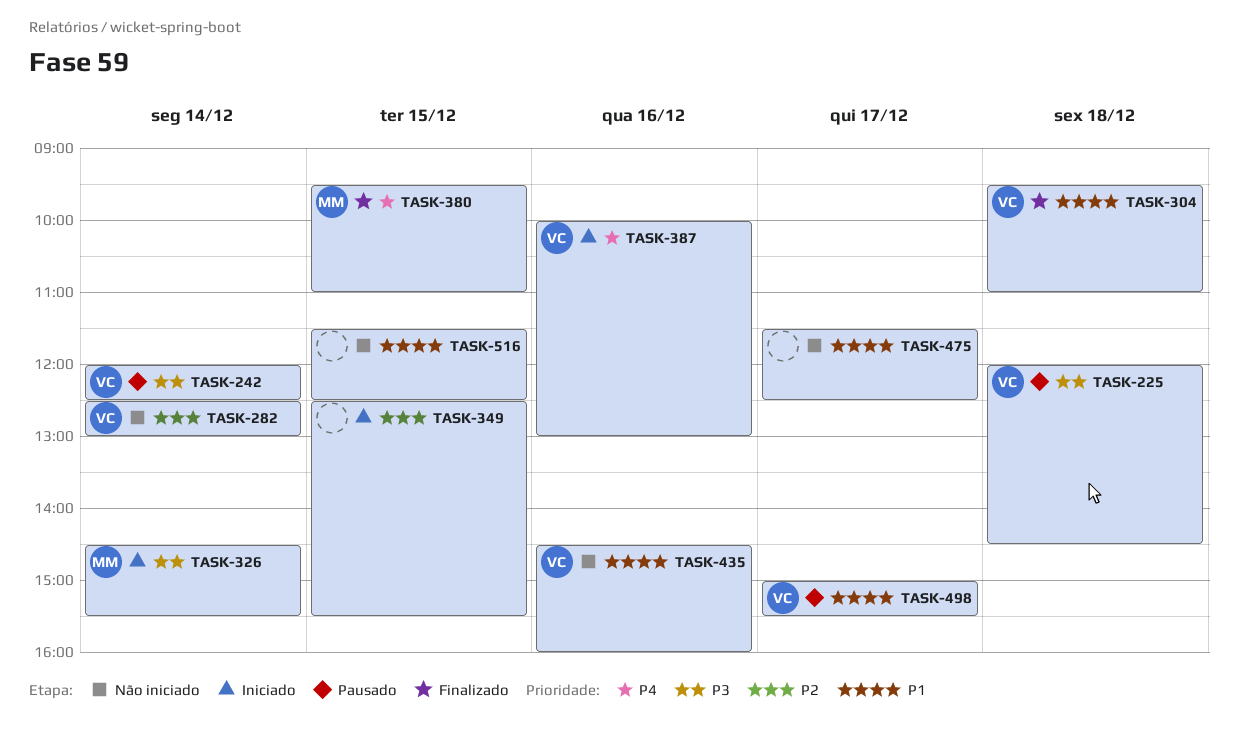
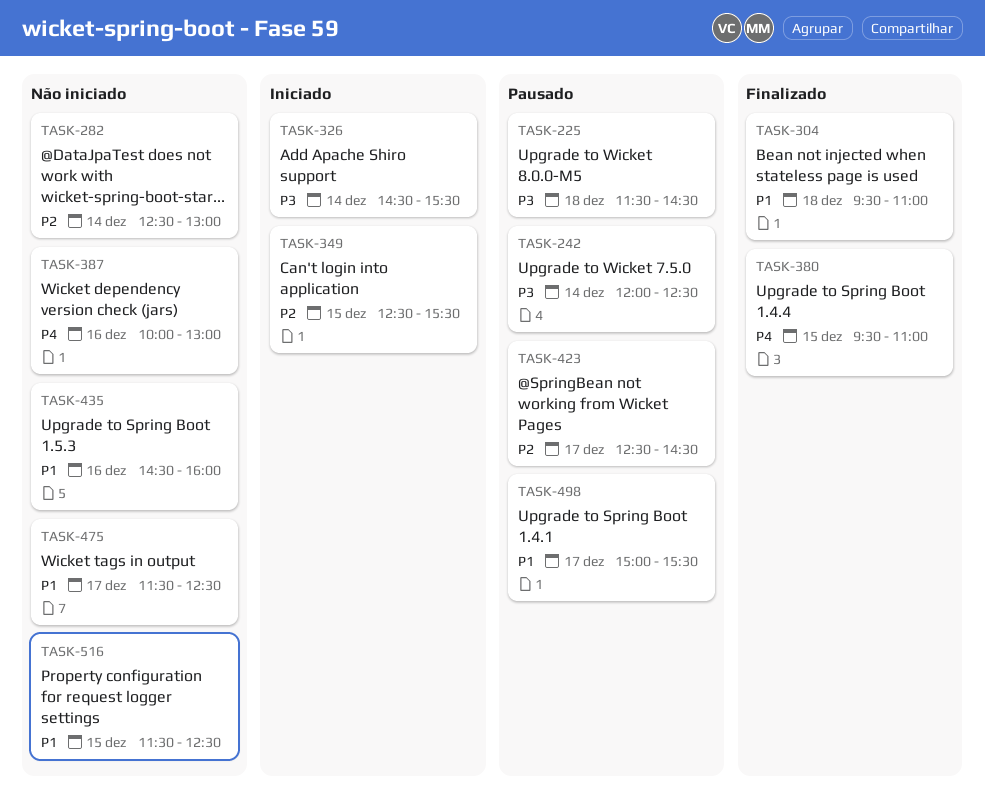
TASK-225, begins: 12:00 -> 11:30
TASK-387, status: Iniciado -> Não iniciado
TASK-423: none -> present

